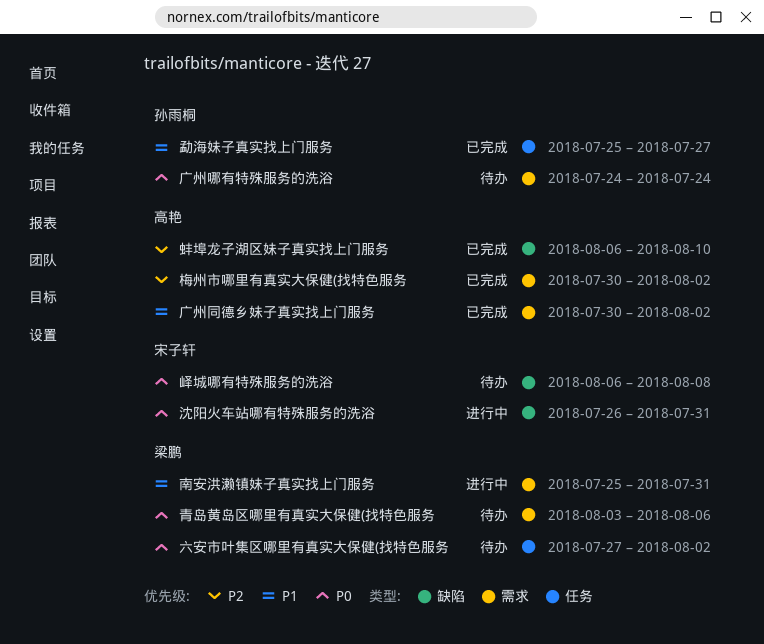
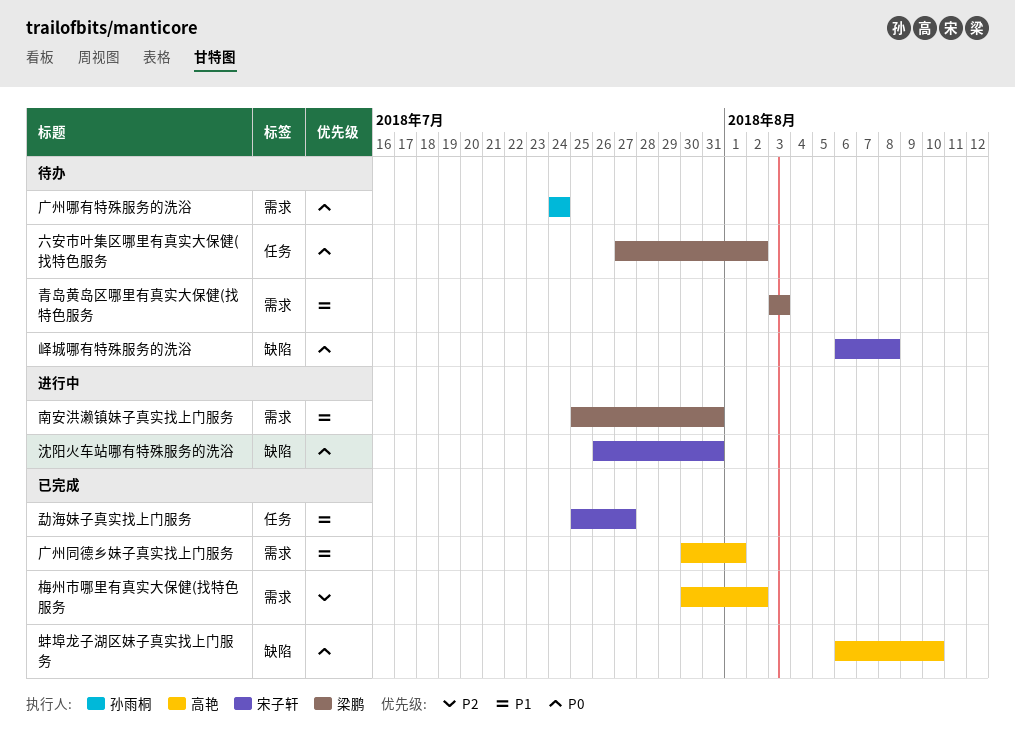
勐海妹子真实找上门服务, owner: 孙雨桐 -> 宋子轩
广州同德乡妹子真实找上门服务, due: Aug 2 -> Aug 1
蚌埠龙子湖区妹子真实找上门服务, priority: P2 -> P0
青岛黄岛区哪里有真实大保健(找特色服务, priority: P0 -> P1
青岛黄岛区哪里有真实大保健(找特色服务, due: Aug 6 -> Aug 3

